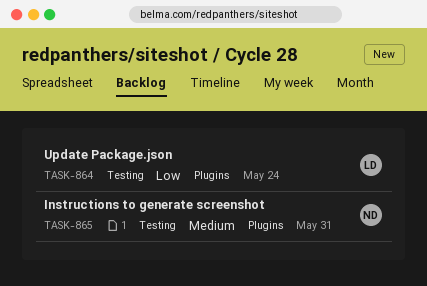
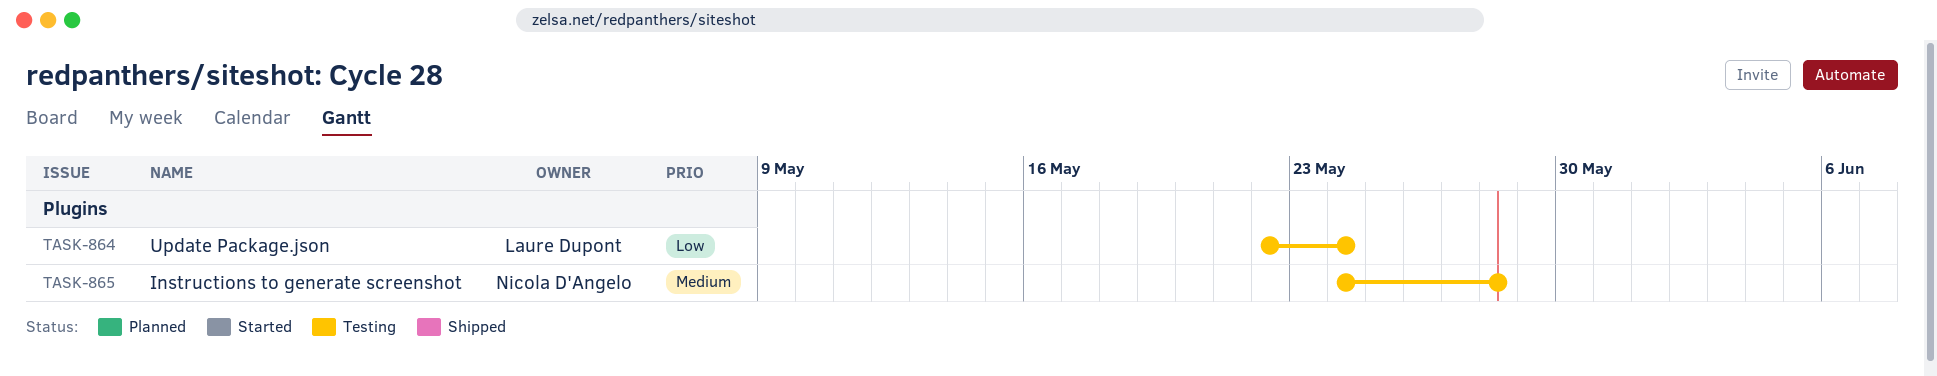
TASK-865, due: May 31 -> May 28

